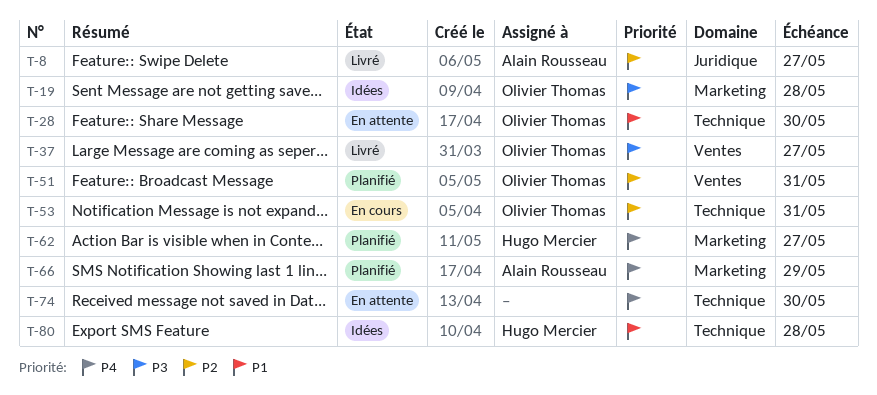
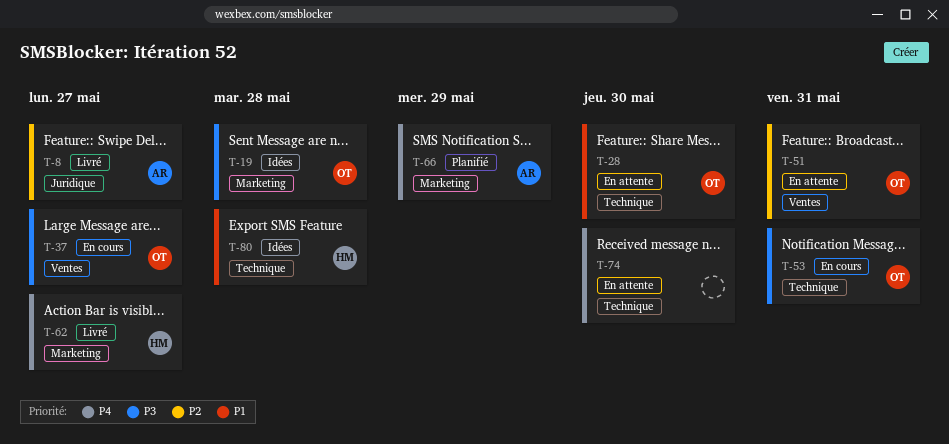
T-37, status: Livré -> En cours
T-51, status: Planifié -> En attente
T-53, priority: P2 -> P3
T-62, status: Planifié -> Livré

